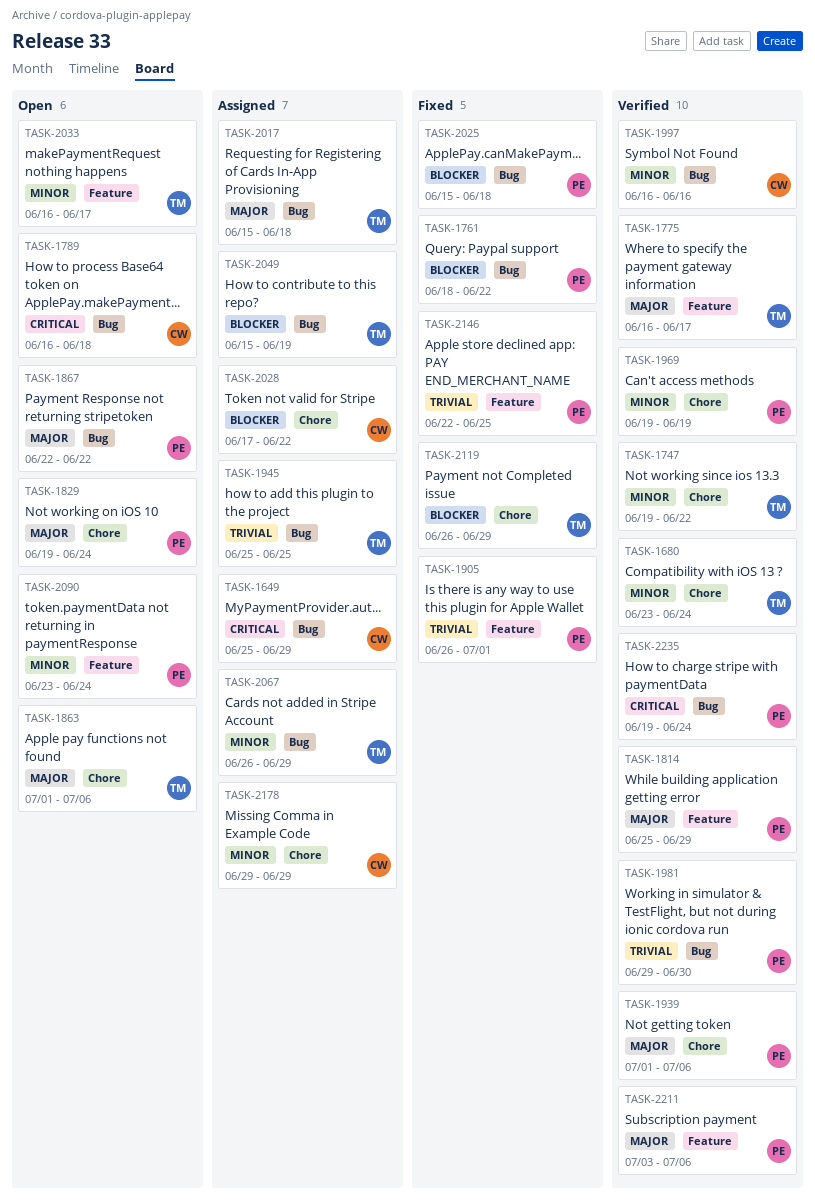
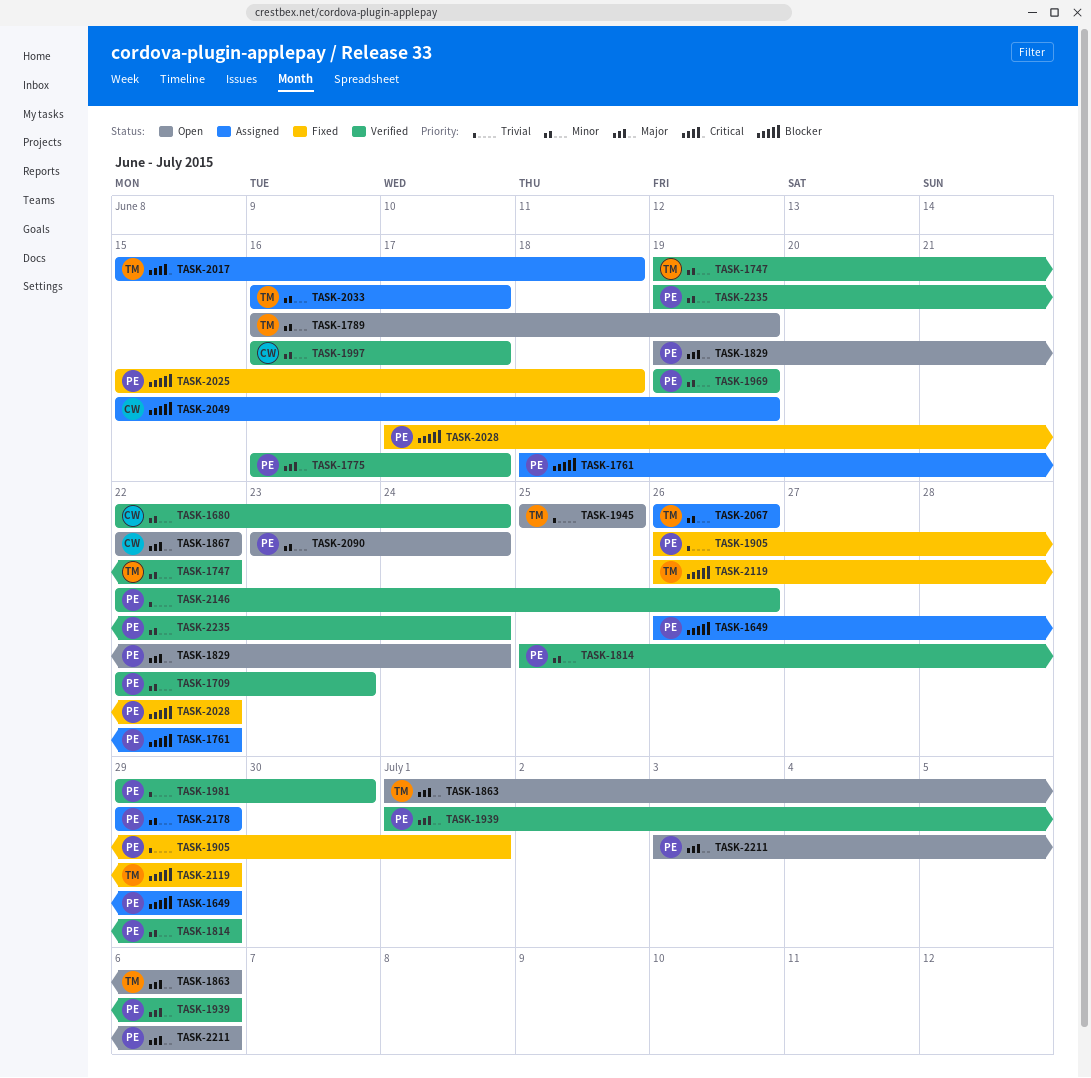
TASK-1649, owner: CW -> PE
TASK-1649, priority: Critical -> Blocker
TASK-1649, start: Jun 25 -> Jun 26
TASK-1680, owner: TM -> CW
TASK-1680, start: Jun 23 -> Jun 22
TASK-1709: none -> present
TASK-1761, status: Fixed -> Assigned
TASK-1775, owner: TM -> PE
TASK-1789, owner: CW -> TM
TASK-1789, priority: Critical -> Minor
TASK-1789, due: Jun 18 -> Jun 19
TASK-1814, priority: Major -> Minor
TASK-1867, owner: PE -> CW
TASK-1945, status: Assigned -> Open
TASK-1997, due: Jun 16 -> Jun 17
TASK-2017, priority: Major -> Critical
TASK-2028, status: Assigned -> Fixed
TASK-2028, owner: CW -> PE
TASK-2033, status: Open -> Assigned
TASK-2049, owner: TM -> CW
TASK-2067, due: Jun 29 -> Jun 26
TASK-2146, status: Fixed -> Verified
TASK-2146, due: Jun 25 -> Jun 26
TASK-2178, owner: CW -> PE
TASK-2211, status: Verified -> Open
TASK-2235, priority: Critical -> Minor

